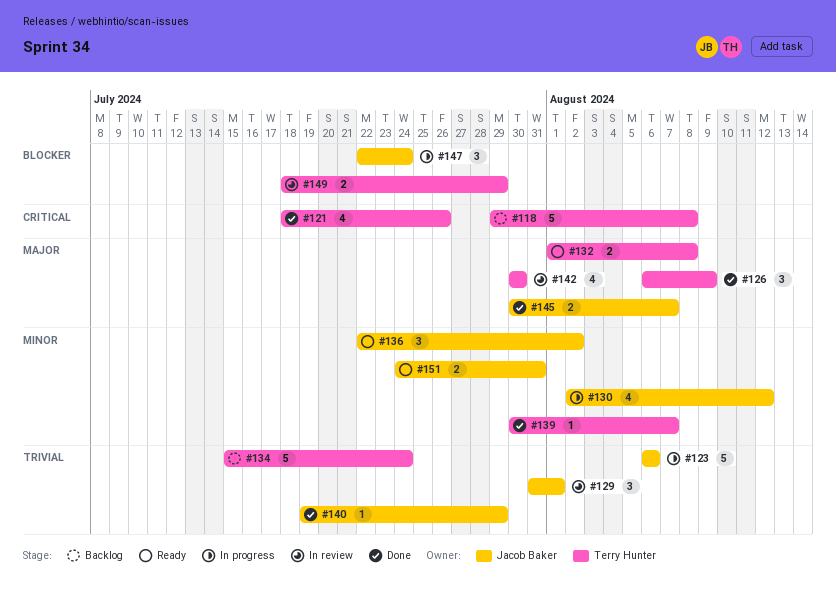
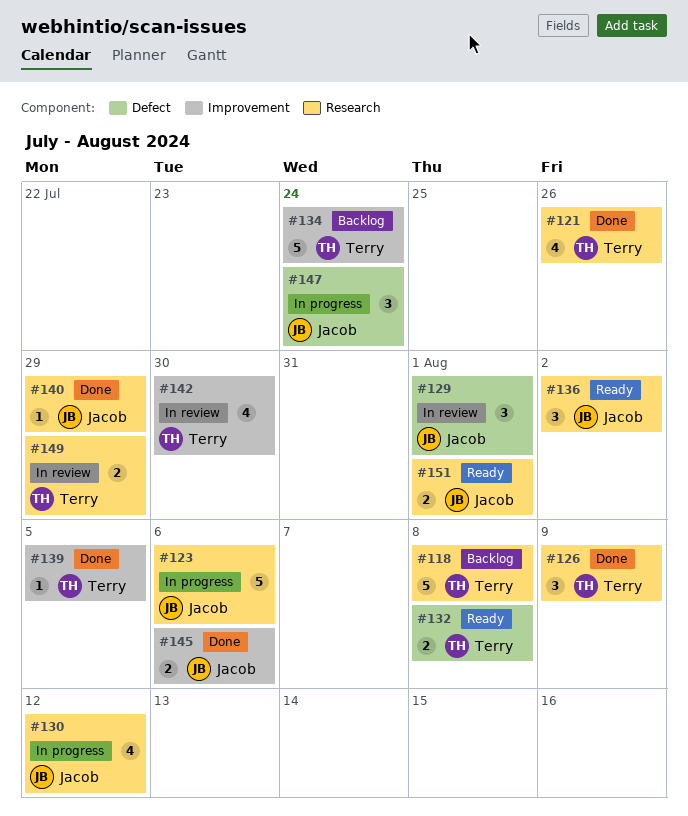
#139, due: Aug 7 -> Aug 5
#145, due: Aug 7 -> Aug 6
#151, due: Jul 31 -> Aug 1

